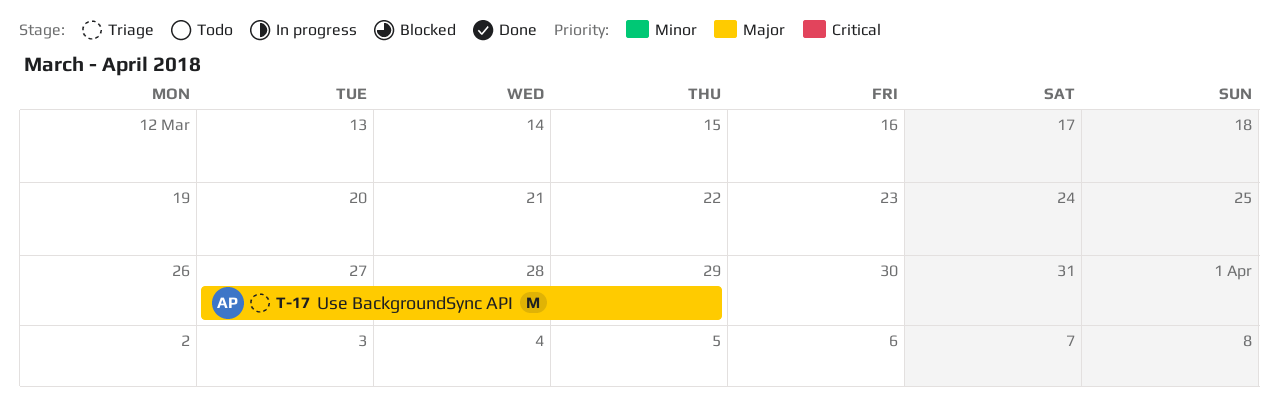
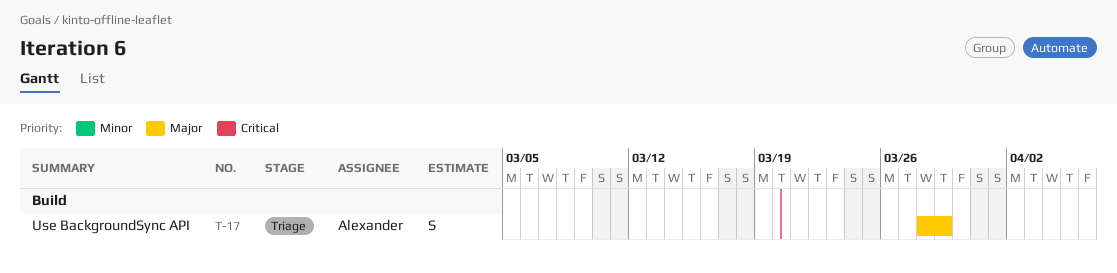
T-17, estimate: M -> S
T-17, start: Mar 27 -> Mar 28

